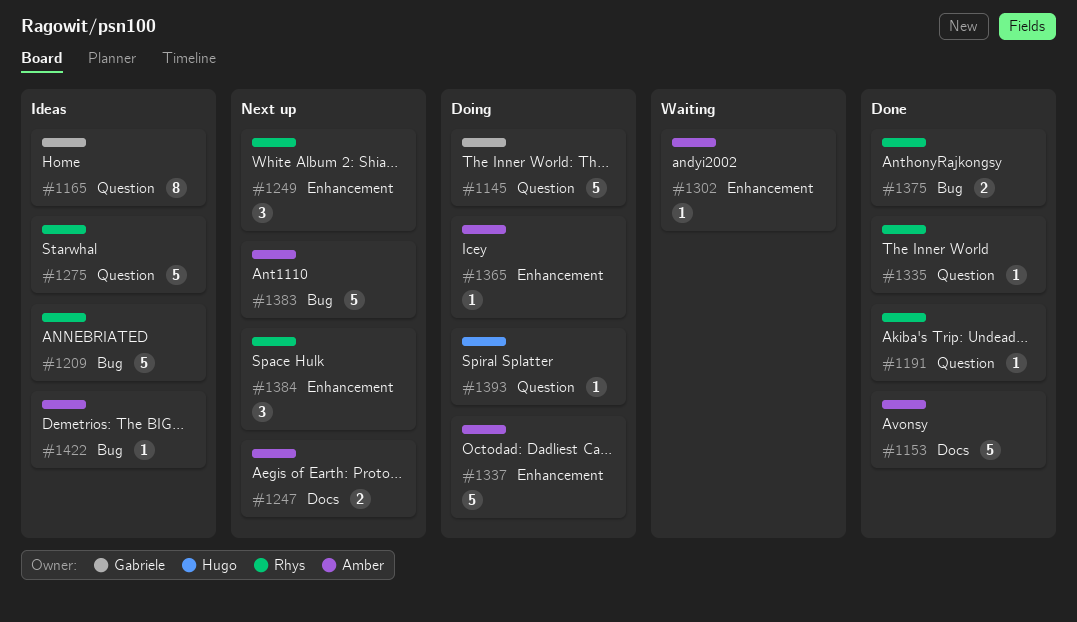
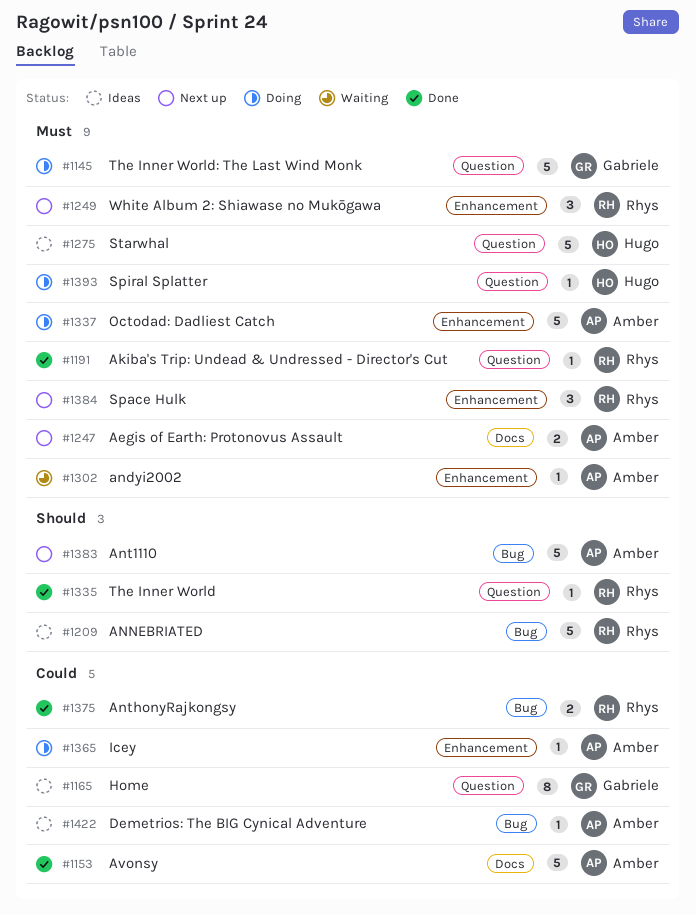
#1275, owner: Rhys -> Hugo

